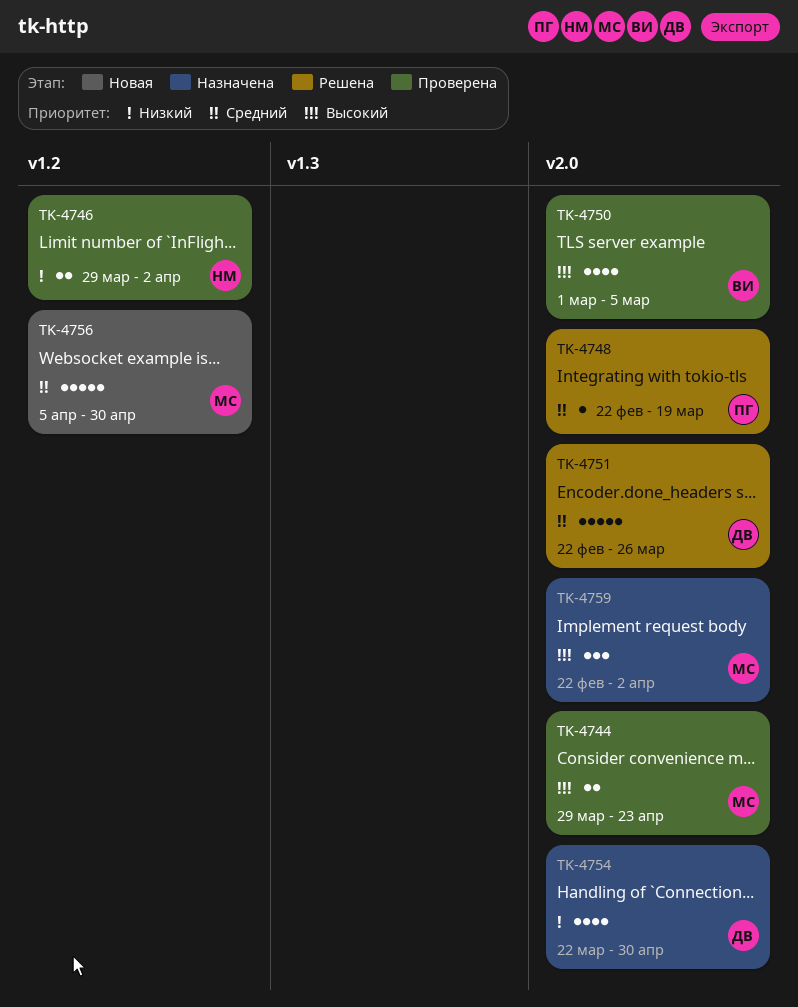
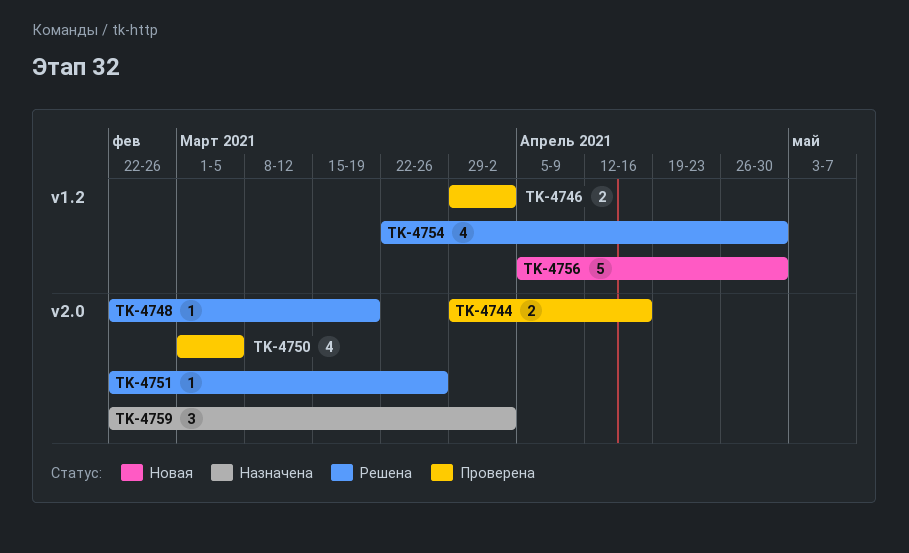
TK-4744, due: Apr 23 -> Apr 16
TK-4751, estimate: 5 -> 1
TK-4754, status: Назначена -> Решена
TK-4754, label: v2.0 -> v1.2

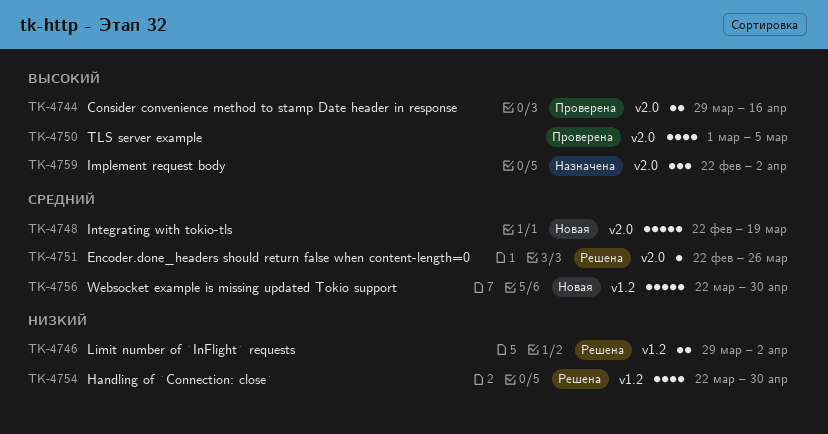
TK-4746, status: Проверена -> Решена
TK-4748, status: Решена -> Новая
TK-4748, estimate: 1 -> 5
TK-4756, start: Apr 5 -> Mar 22

